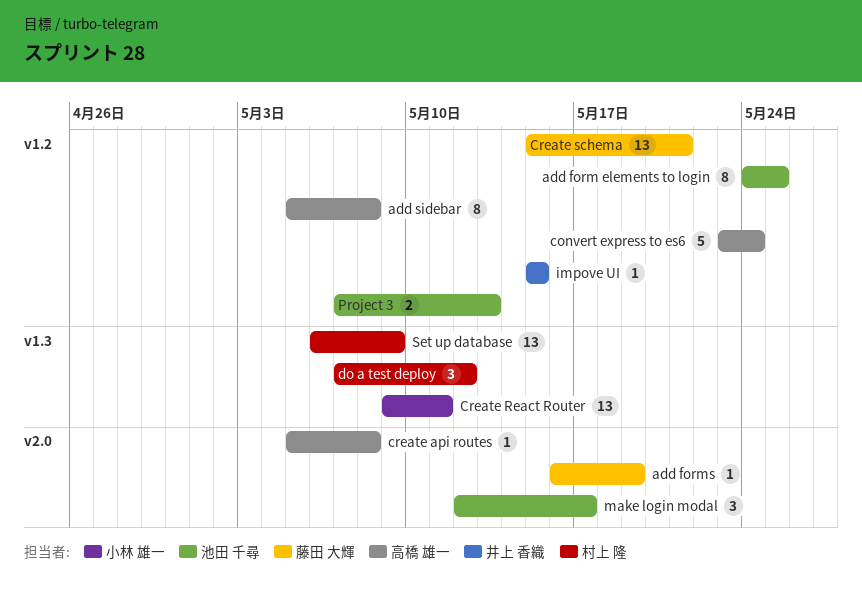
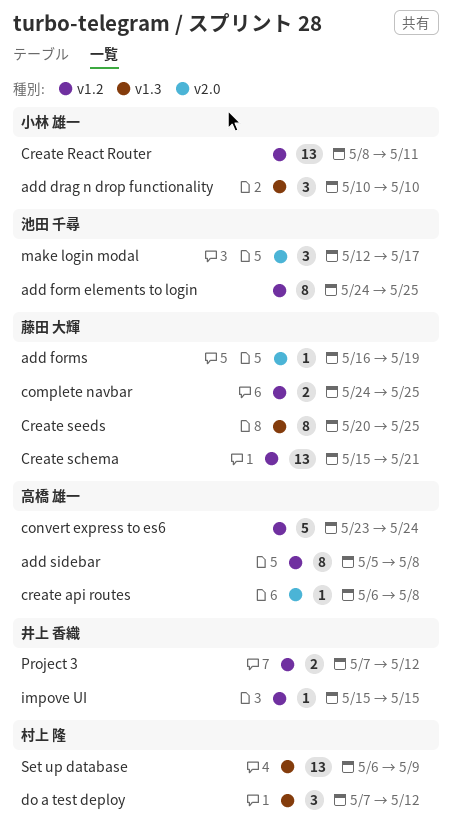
add drag n drop functionality: none -> present
complete navbar: none -> present
create api routes, start: May 5 -> May 6
Create React Router, label: v1.3 -> v1.2
Create React Router, start: May 9 -> May 8
Create seeds: none -> present
Project 3, owner: 池田 千尋 -> 井上 香織
Project 3, due: May 13 -> May 12

